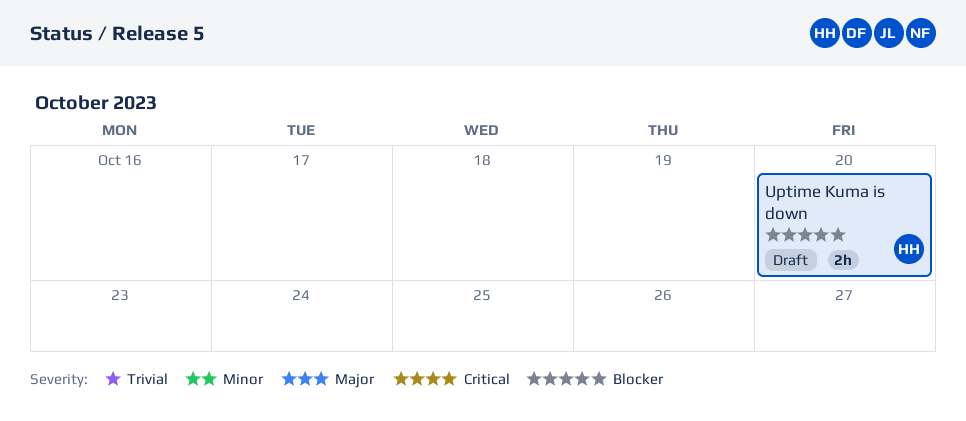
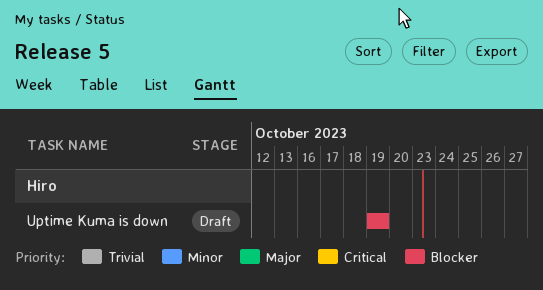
Uptime Kuma is down, due: Oct 20 -> Oct 19

